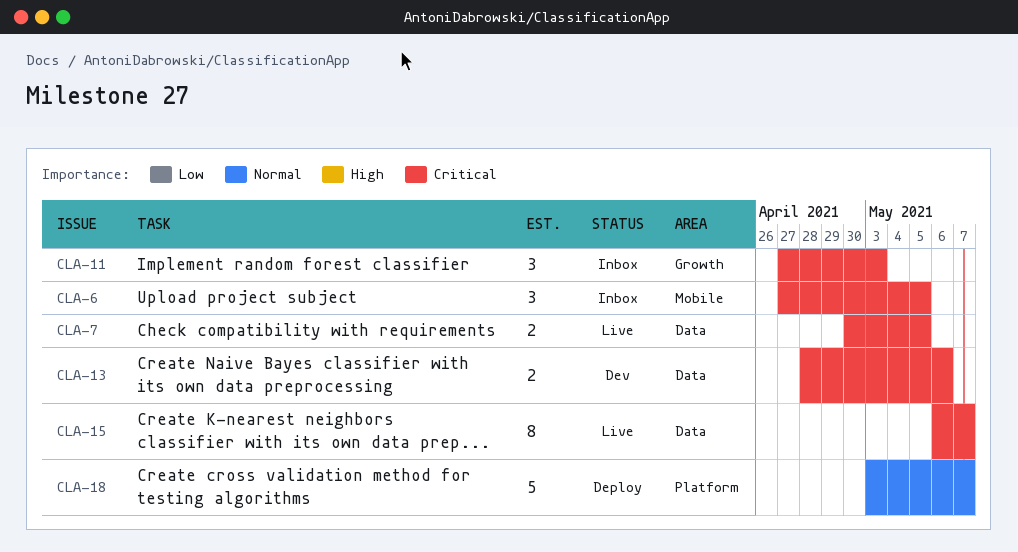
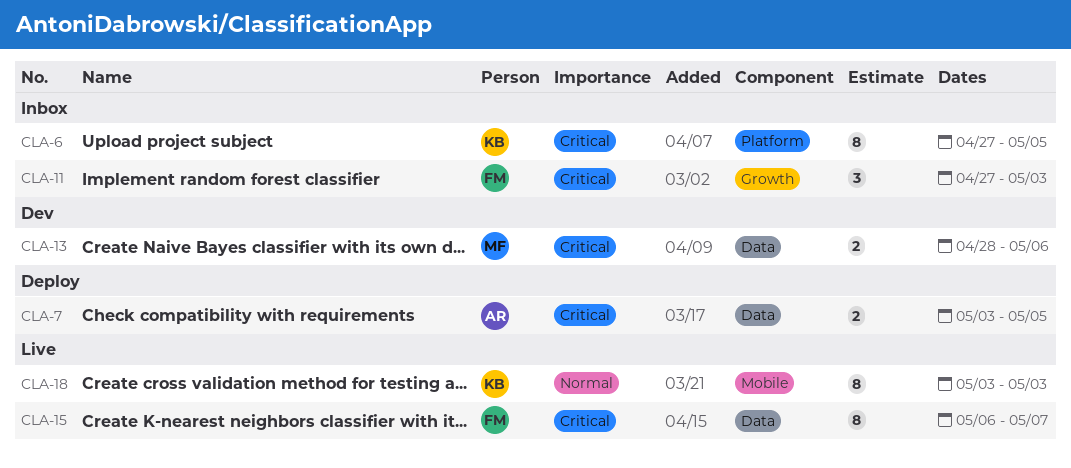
CLA-6, label: Mobile -> Platform
CLA-6, estimate: 3 -> 8
CLA-7, status: Live -> Deploy
CLA-7, start: Apr 30 -> May 3
CLA-18, status: Deploy -> Live
CLA-18, label: Platform -> Mobile
CLA-18, estimate: 5 -> 8
CLA-18, due: May 7 -> May 3

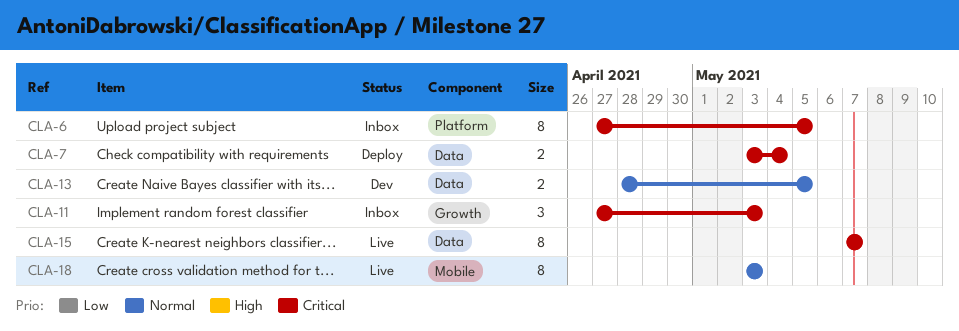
CLA-7, due: May 5 -> May 4
CLA-13, priority: Critical -> Normal
CLA-13, due: May 6 -> May 5
CLA-15, start: May 6 -> May 7

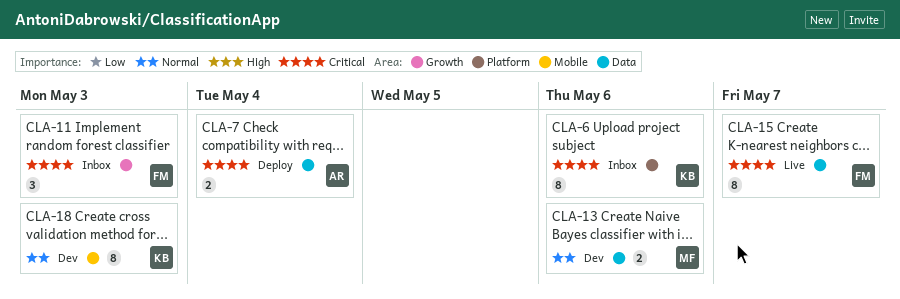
CLA-6, due: May 5 -> May 6
CLA-13, due: May 5 -> May 6
CLA-18, status: Live -> Dev

